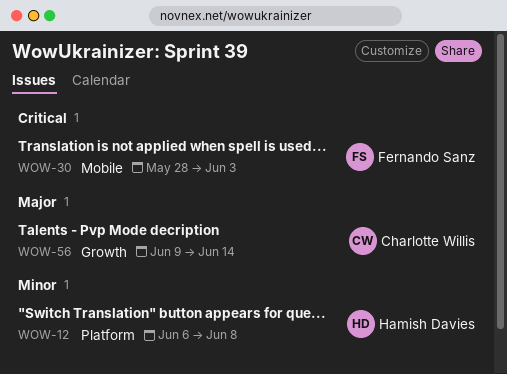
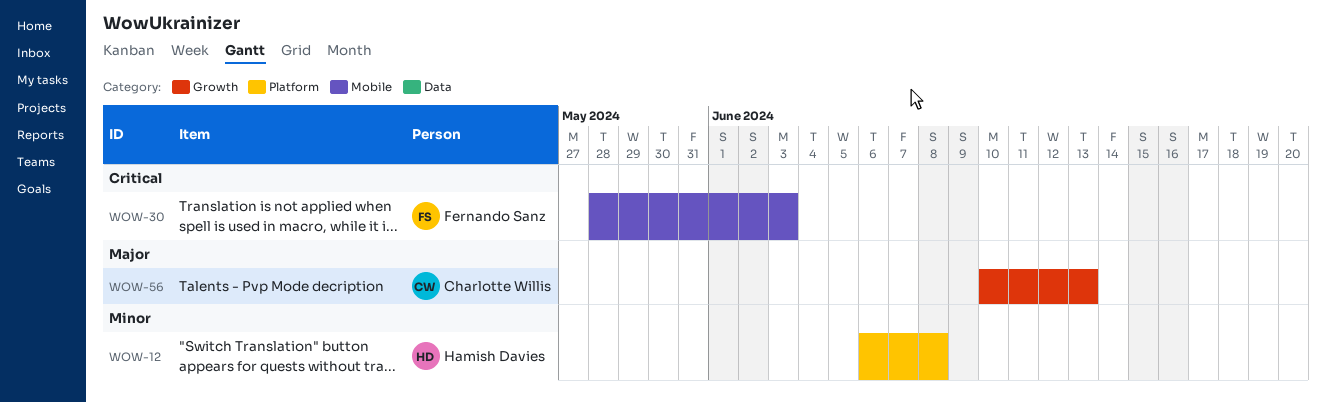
WOW-56, start: Jun 9 -> Jun 10
WOW-56, due: Jun 14 -> Jun 13

